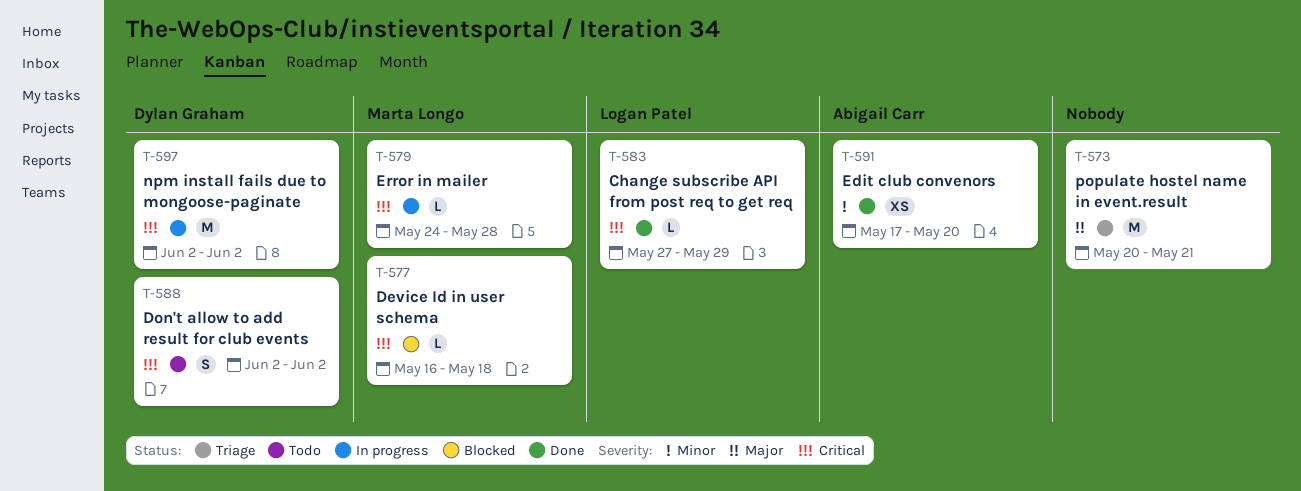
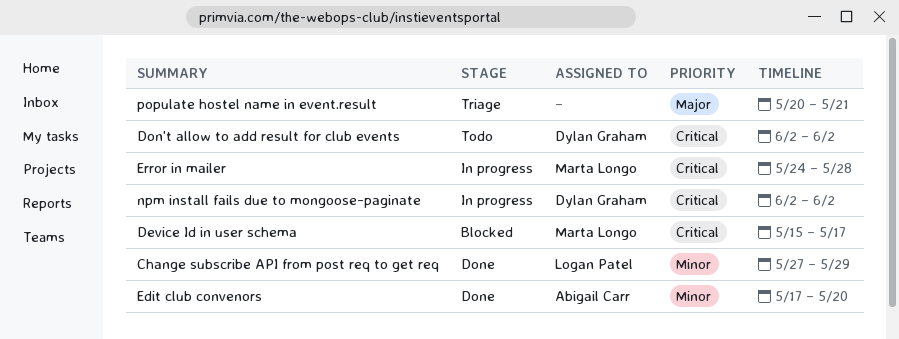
Change subscribe API from post req to get req, priority: Critical -> Minor
Device Id in user schema, start: May 16 -> May 15
Device Id in user schema, due: May 18 -> May 17

